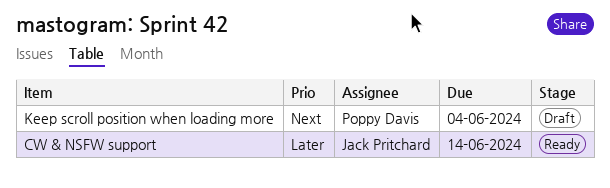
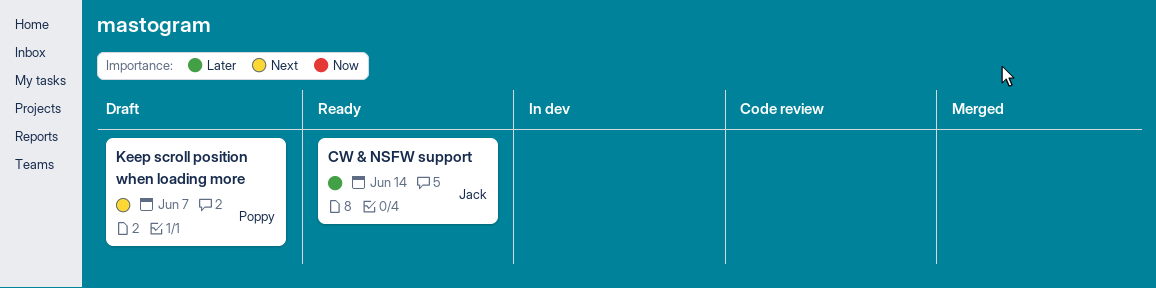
Keep scroll position when loading more, due: Jun 4 -> Jun 7

